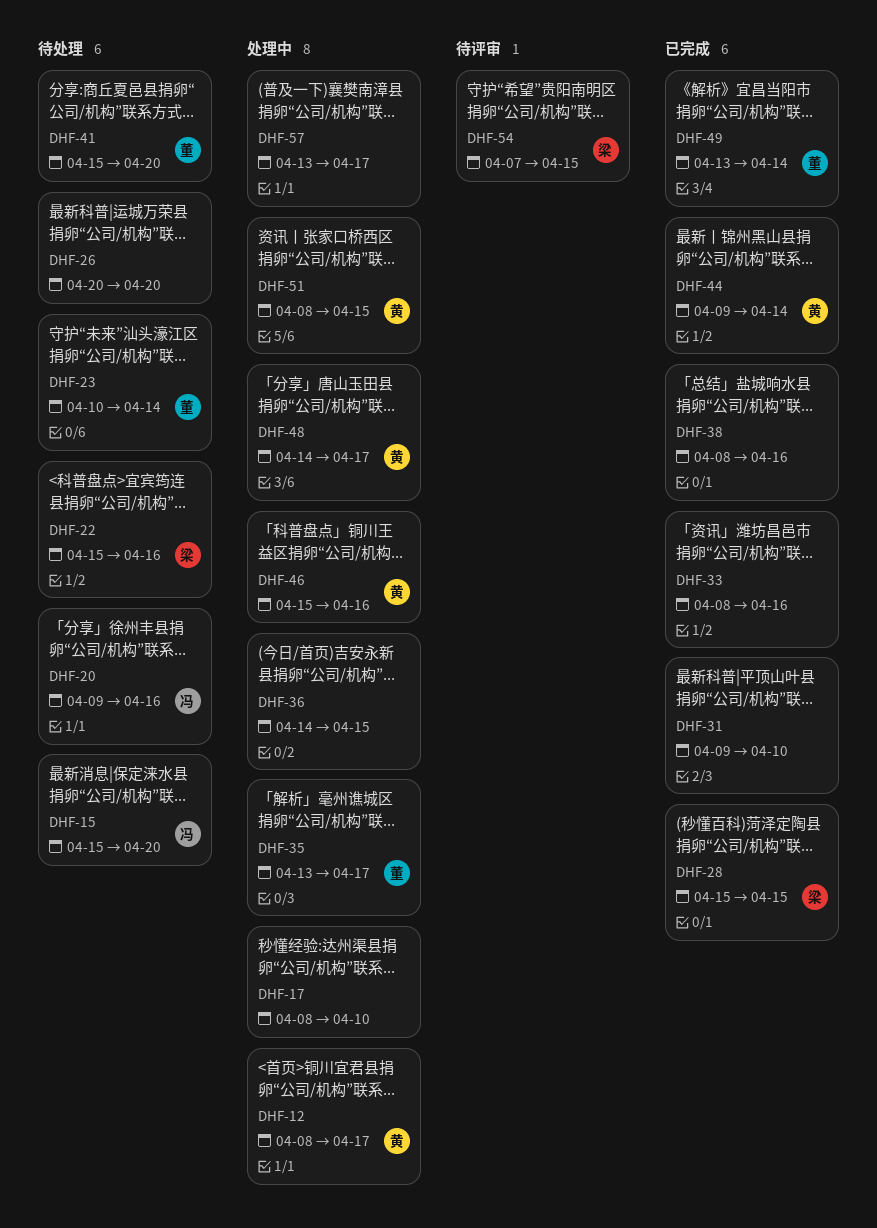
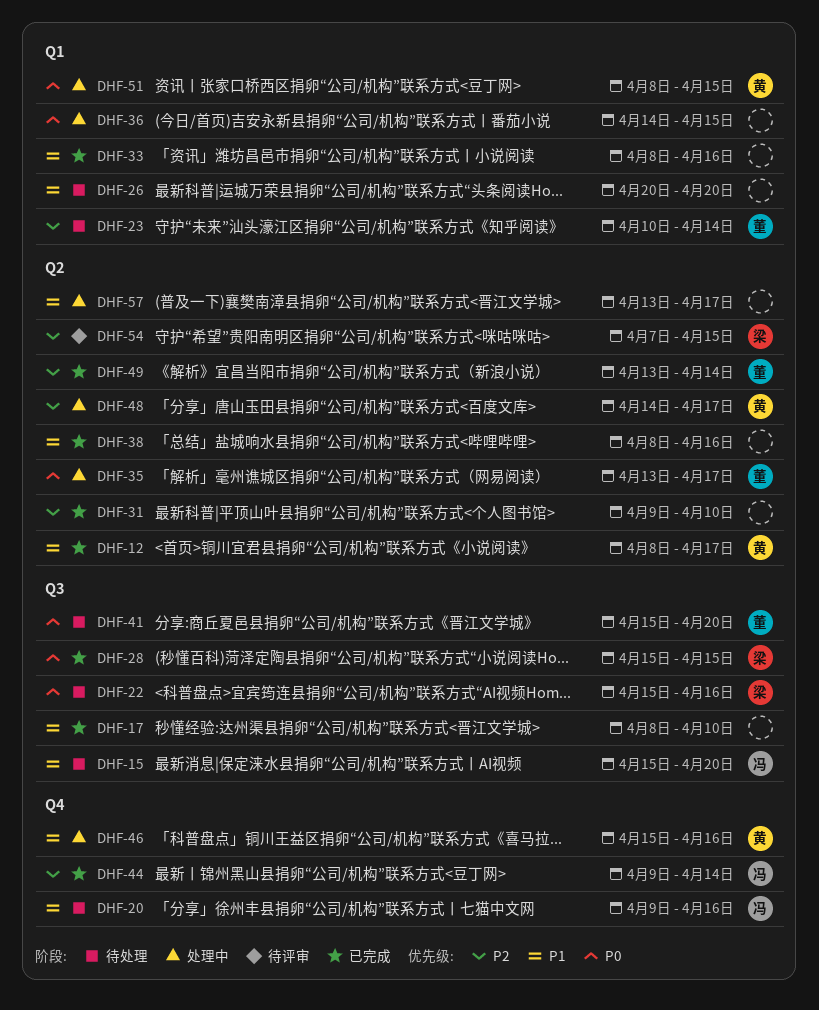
DHF-12, status: 处理中 -> 已完成
DHF-17, status: 处理中 -> 已完成
DHF-44, owner: 黄 -> 冯

